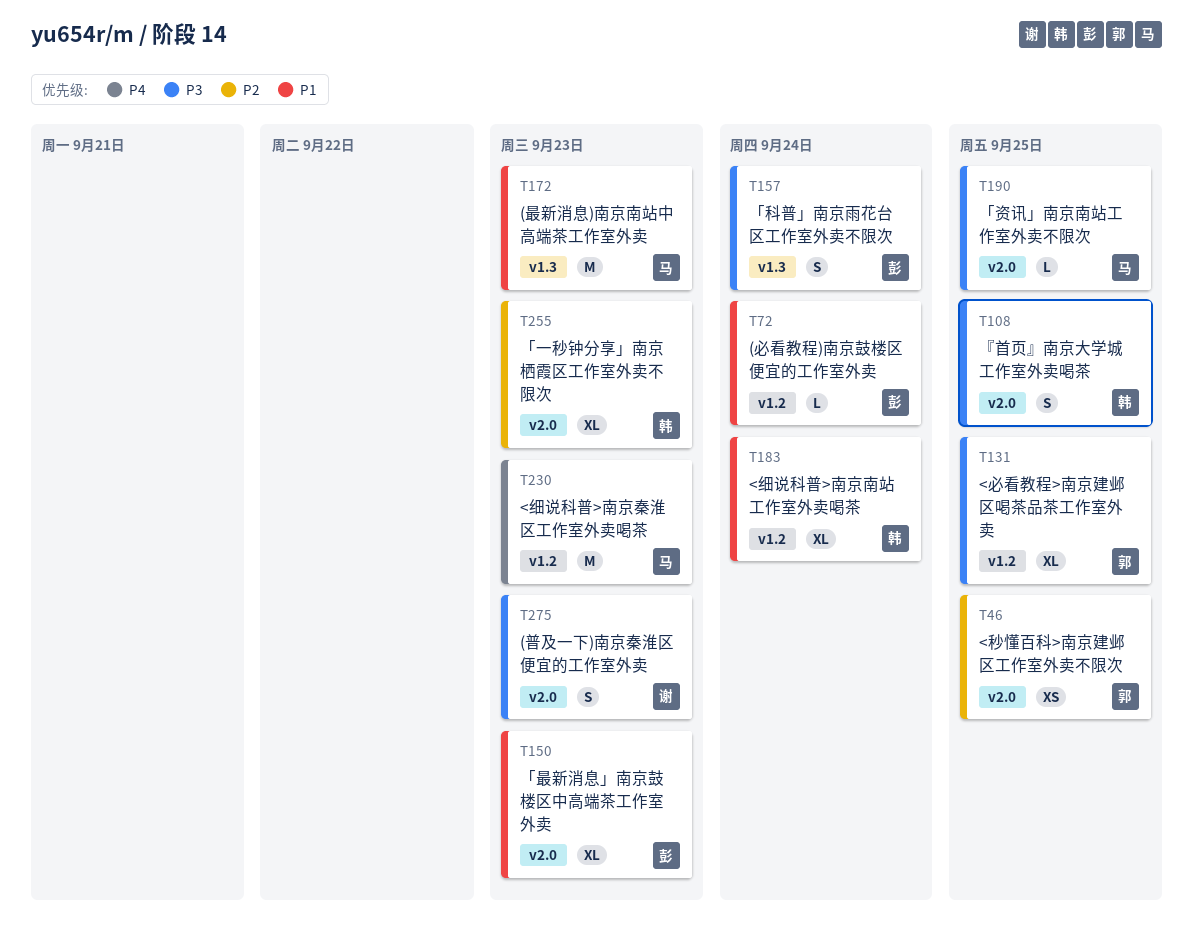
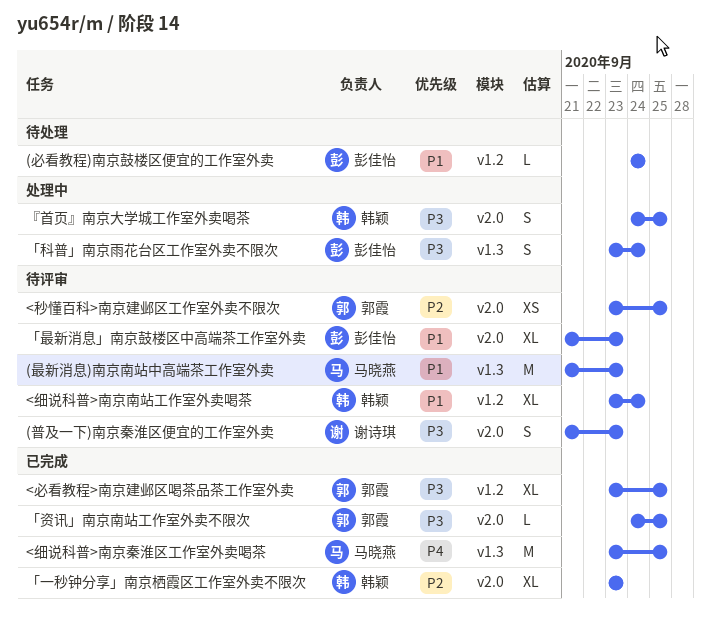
<细说科普>南京秦淮区工作室外卖喝茶, label: v1.2 -> v1.3
<细说科普>南京秦淮区工作室外卖喝茶, due: Sep 23 -> Sep 25
「资讯」南京南站工作室外卖不限次, owner: 马晓燕 -> 郭霞

